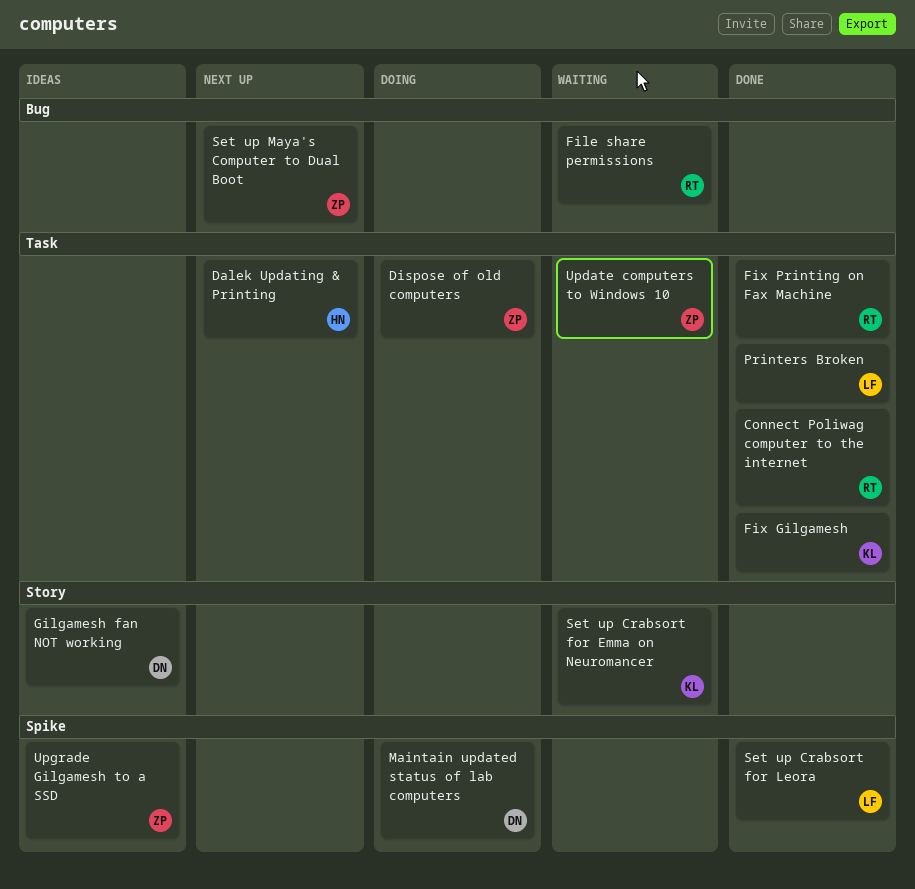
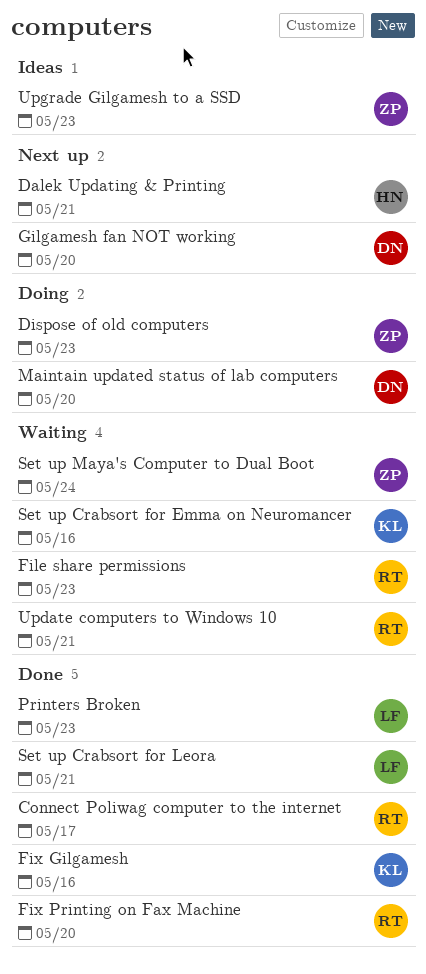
Gilgamesh fan NOT working, status: Ideas -> Next up
Set up Maya's Computer to Dual Boot, status: Next up -> Waiting
Update computers to Windows 10, owner: ZP -> RT

